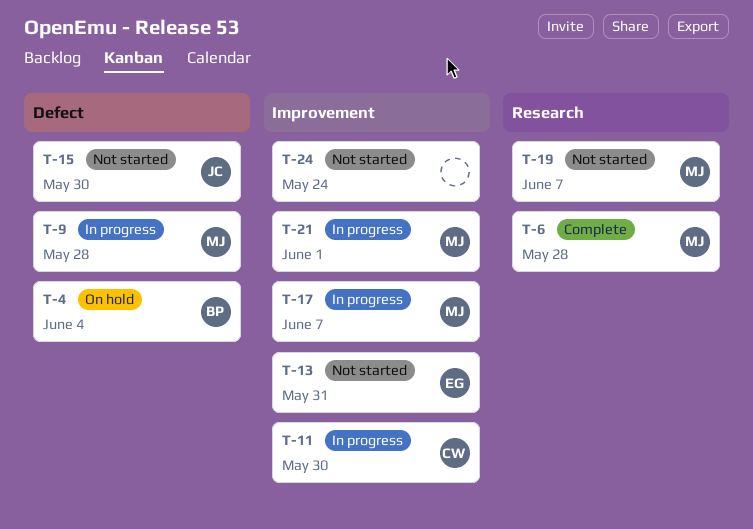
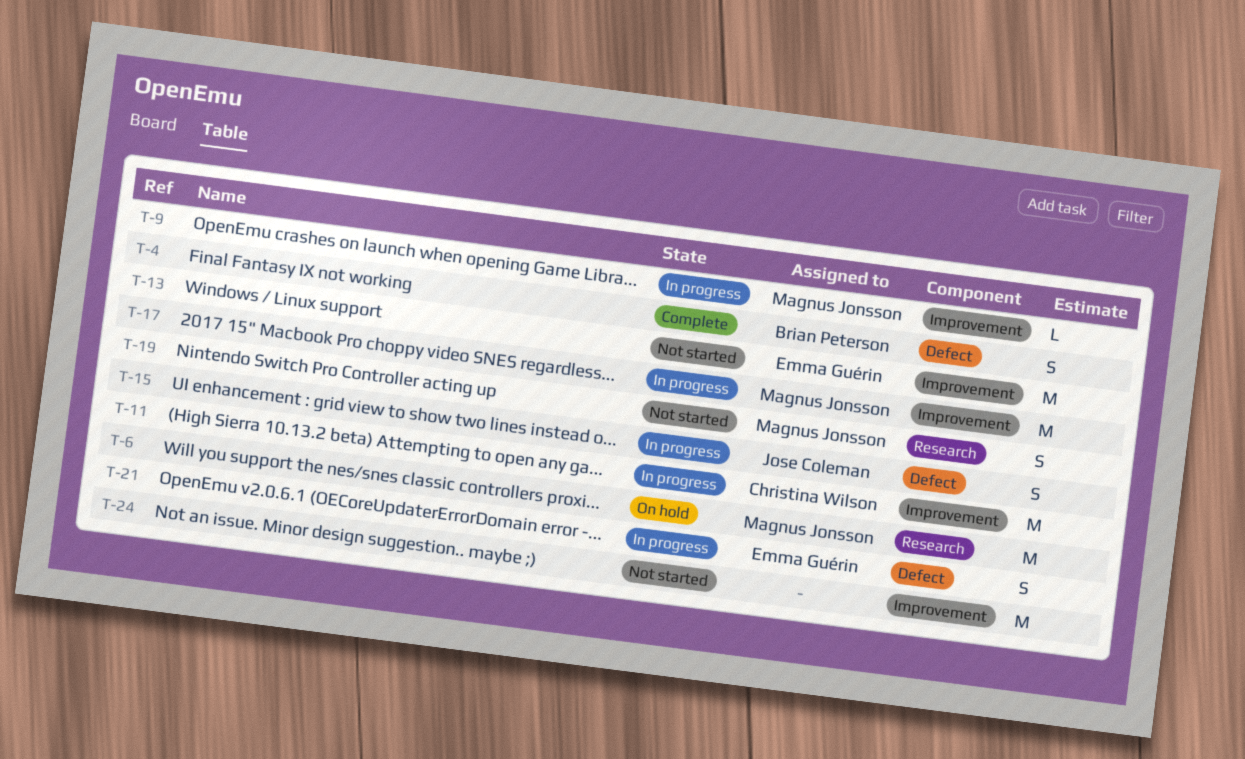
T-4, status: On hold -> Complete
T-6, status: Complete -> On hold
T-9, label: Defect -> Improvement
T-15, status: Not started -> In progress
T-21, owner: Magnus Jonsson -> Emma Guérin
T-21, label: Improvement -> Defect

